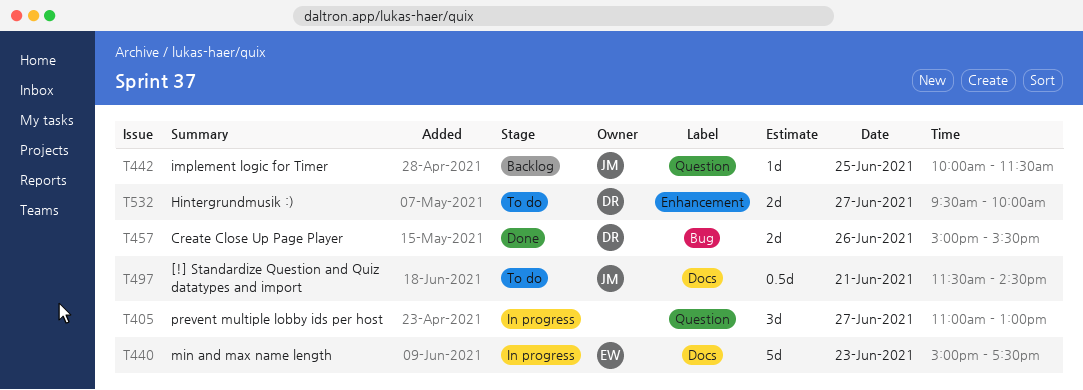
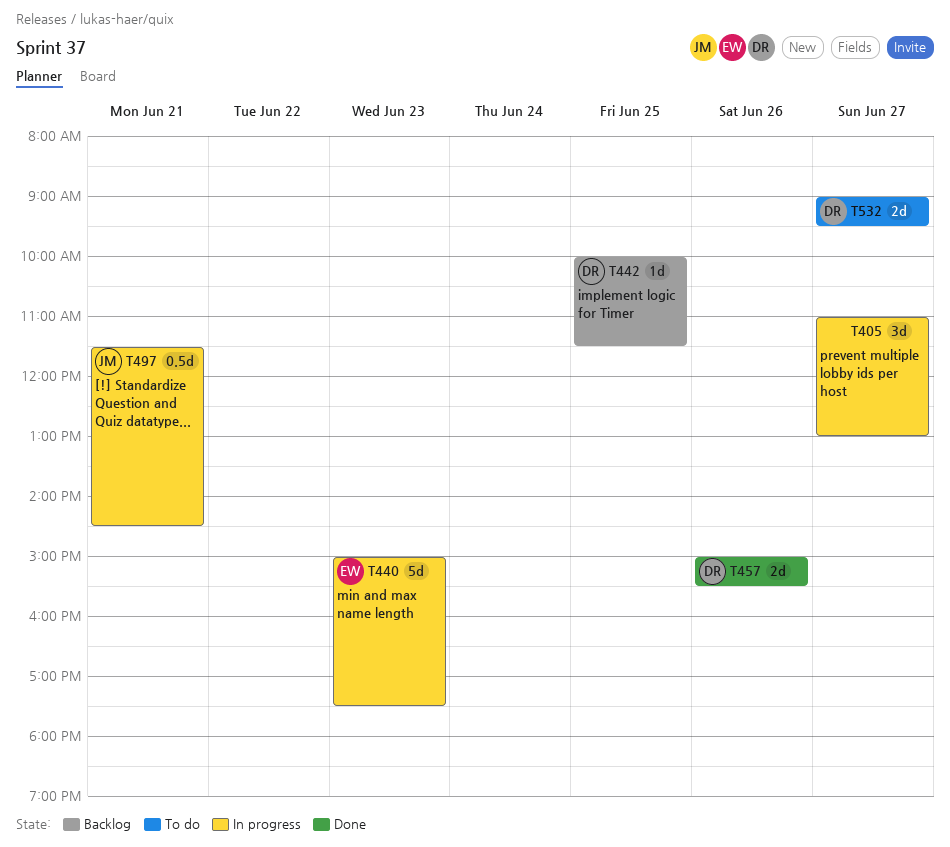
T442, owner: JM -> DR
T497, status: To do -> In progress
T532, begins: 09:30 -> 09:00
T532, ends: 10:00 -> 09:30

